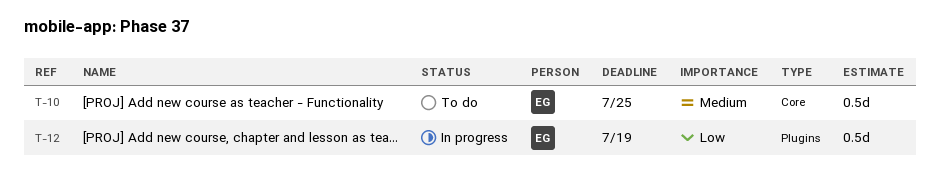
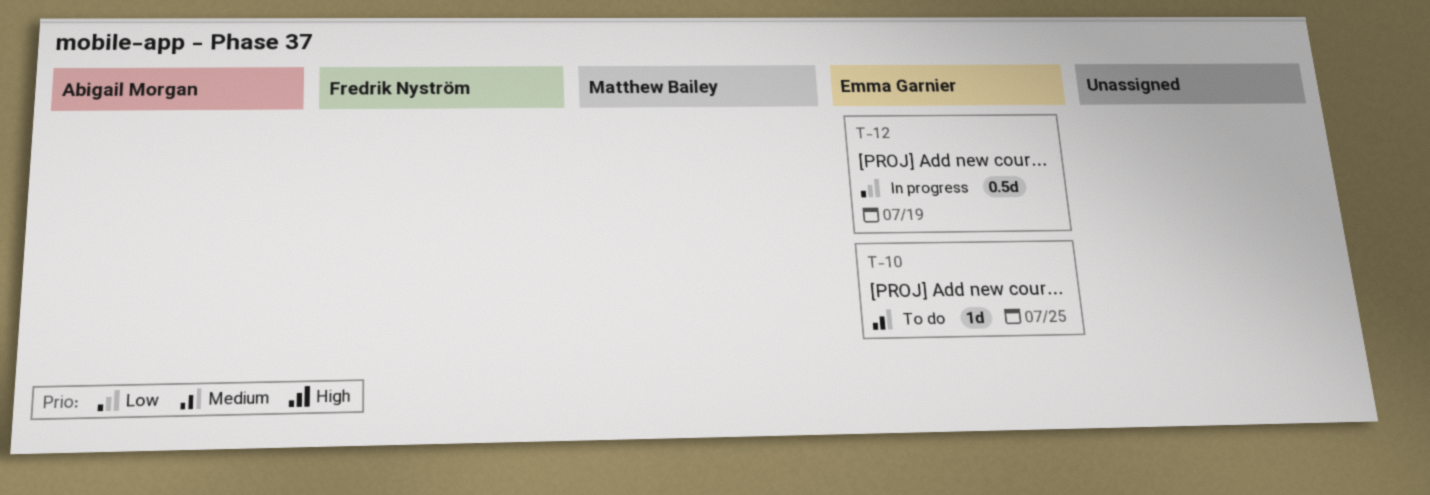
T-10, estimate: 0.5d -> 1d

